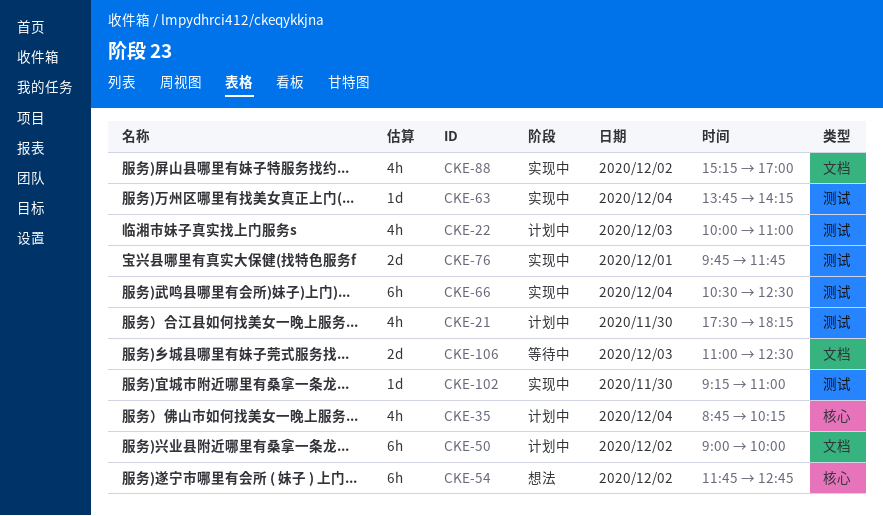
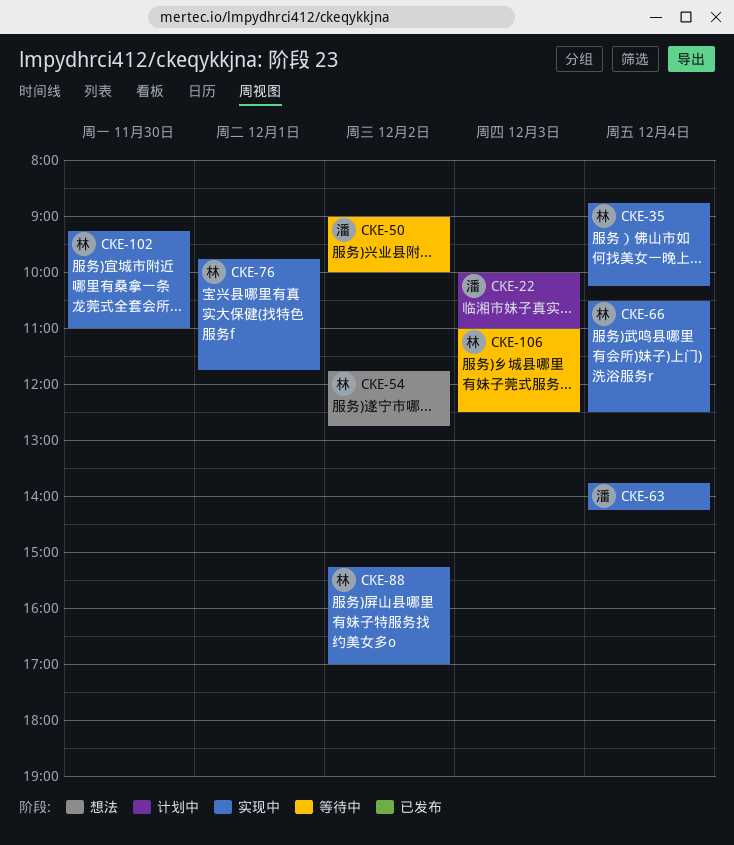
CKE-21: present -> none
CKE-35, status: 计划中 -> 实现中
CKE-50, status: 计划中 -> 等待中

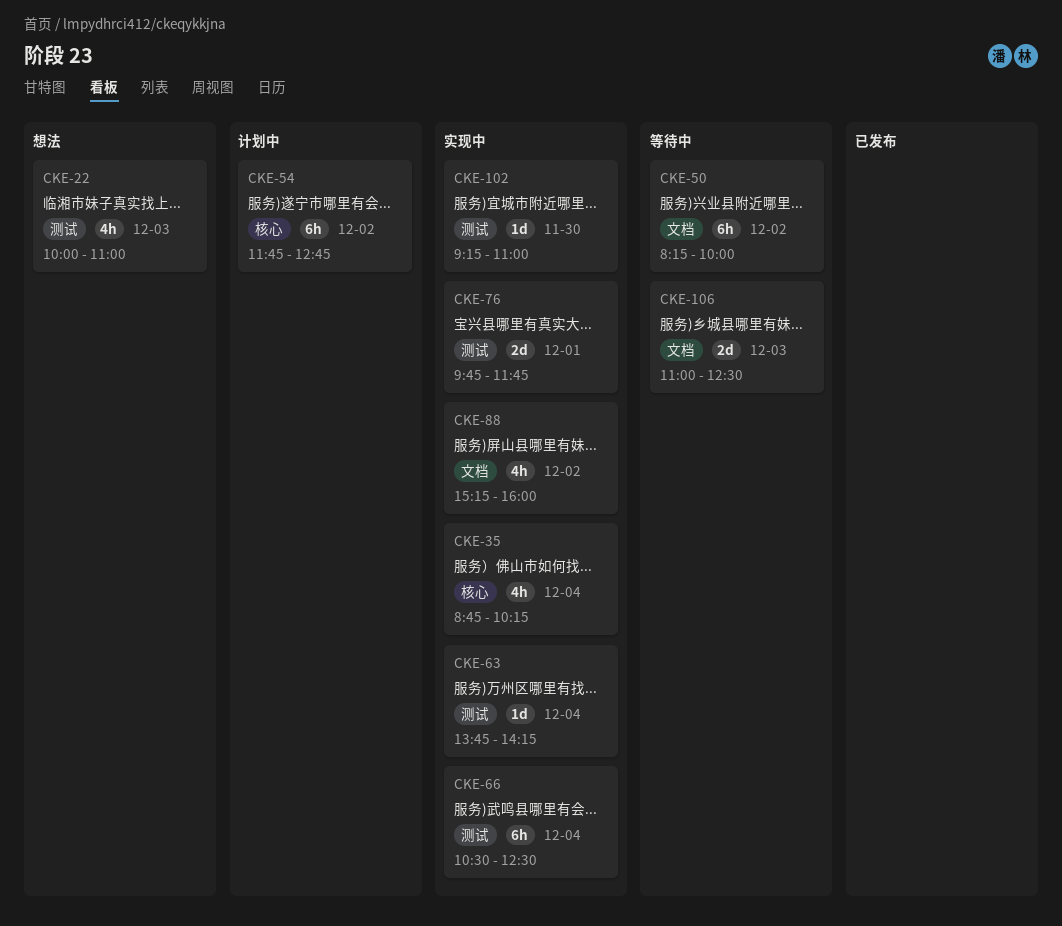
CKE-22, status: 计划中 -> 想法
CKE-50, begins: 09:00 -> 08:15
CKE-54, status: 想法 -> 计划中
CKE-88, ends: 17:00 -> 16:00

